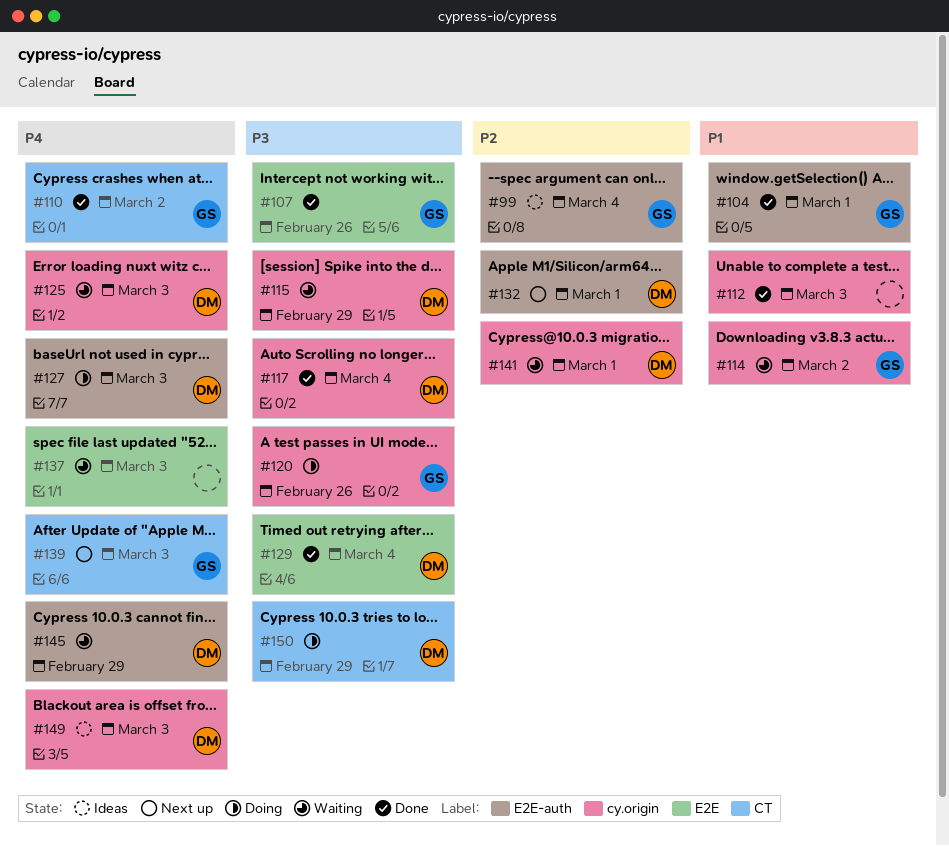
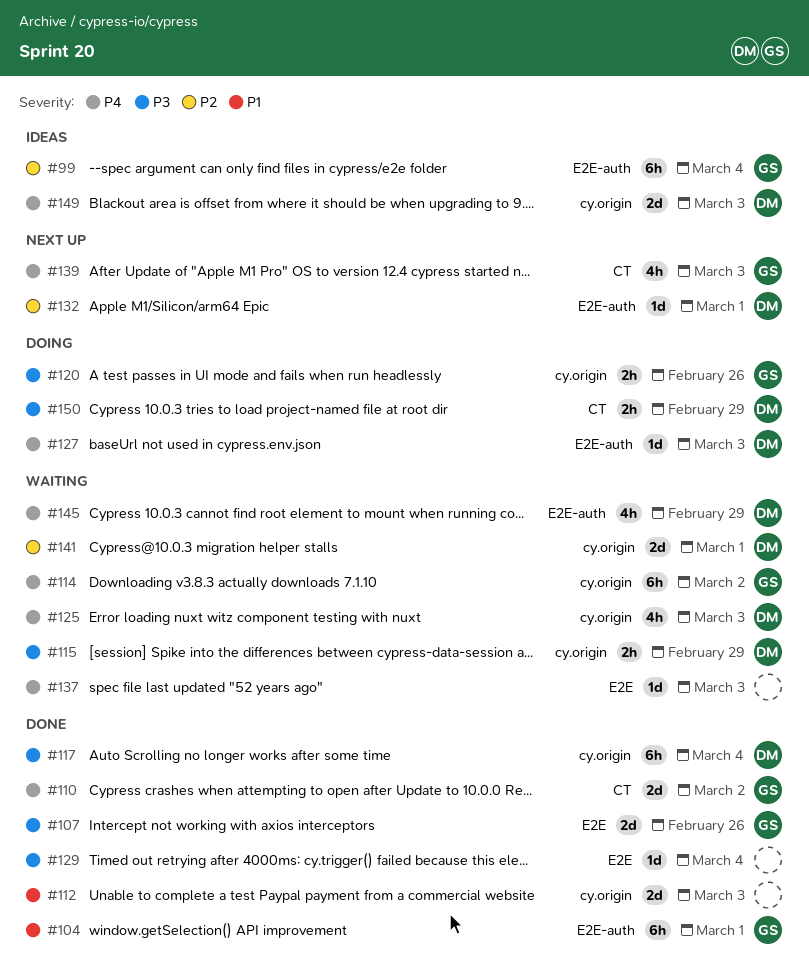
#114, priority: P1 -> P4
#129, owner: DM -> none

